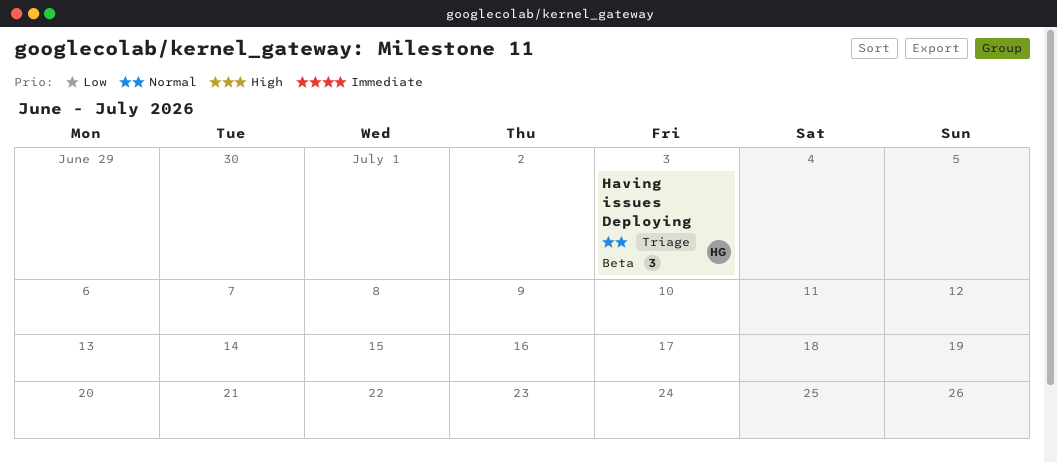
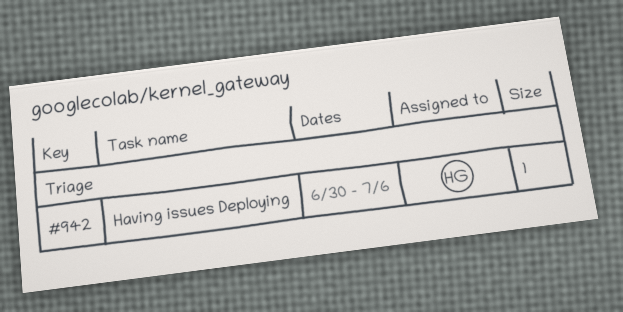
Having issues Deploying, estimate: 3 -> 1
Having issues Deploying, due: Jul 3 -> Jul 6

